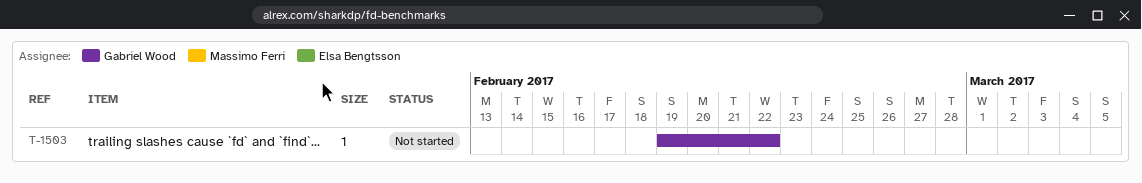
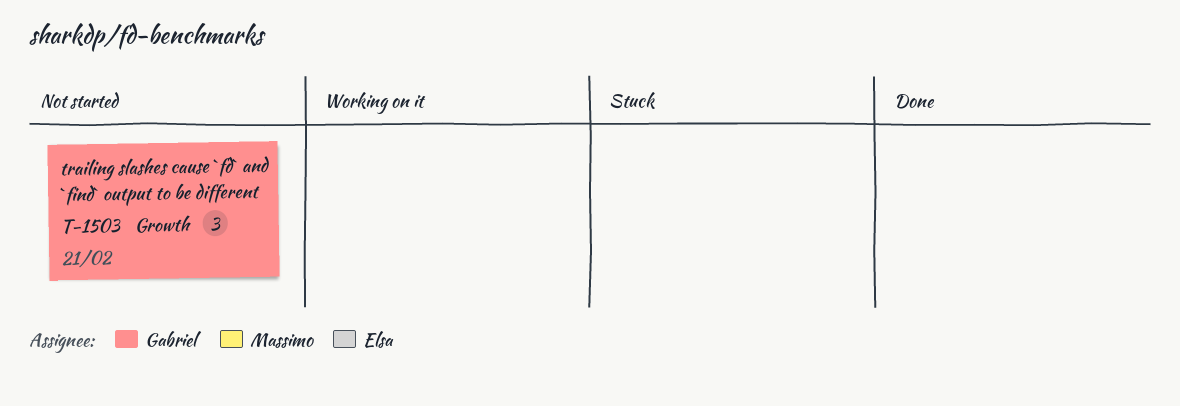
T-1503, estimate: 1 -> 3
T-1503, due: Feb 22 -> Feb 21

